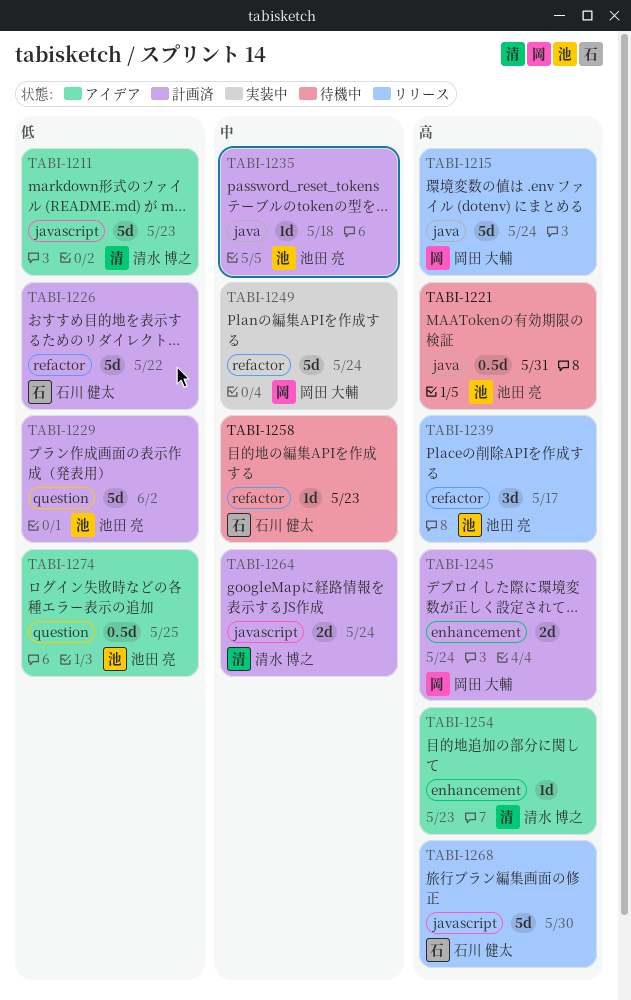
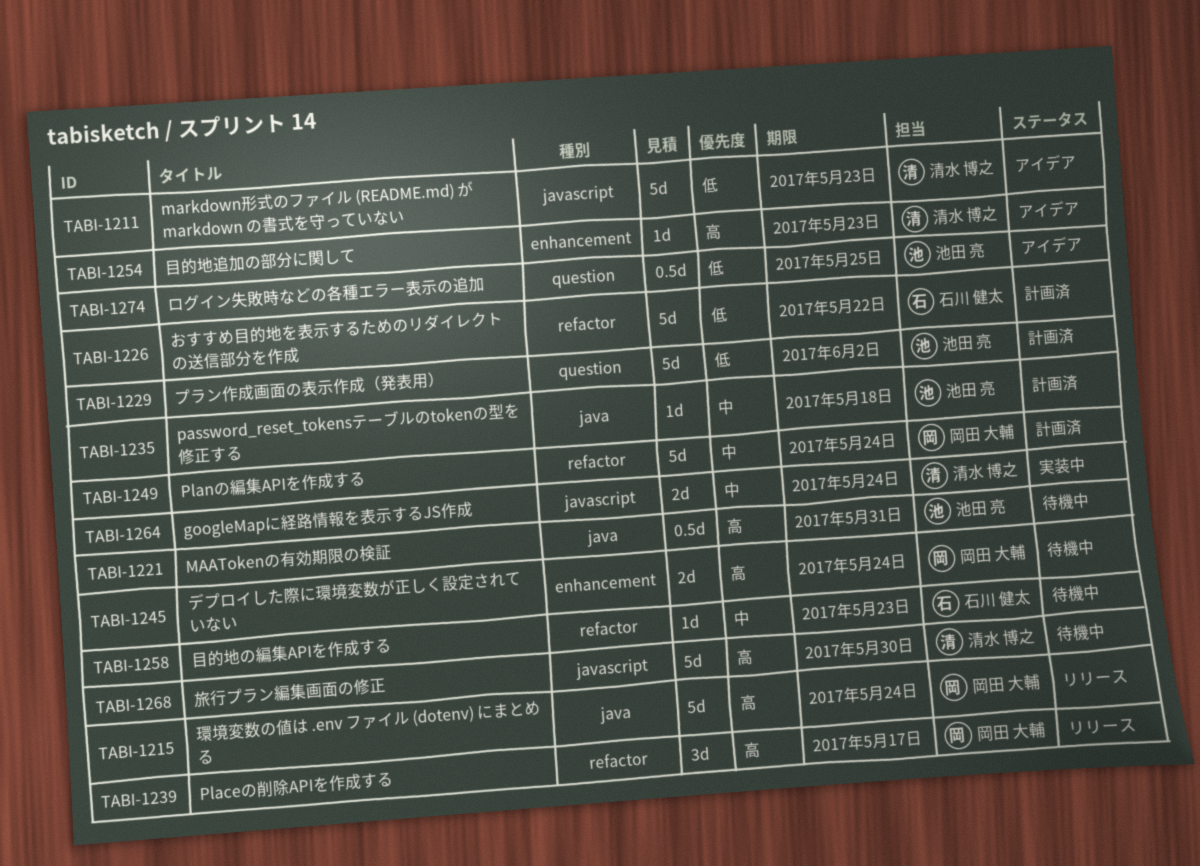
TABI-1239, owner: 池田 亮 -> 岡田 大輔
TABI-1245, status: 計画済 -> 待機中
TABI-1249, status: 実装中 -> 計画済
TABI-1264, status: 計画済 -> 実装中
TABI-1268, status: リリース -> 待機中
TABI-1268, owner: 石川 健太 -> 清水 博之

